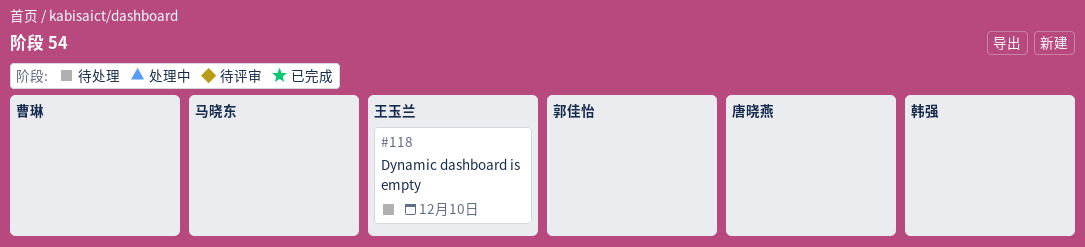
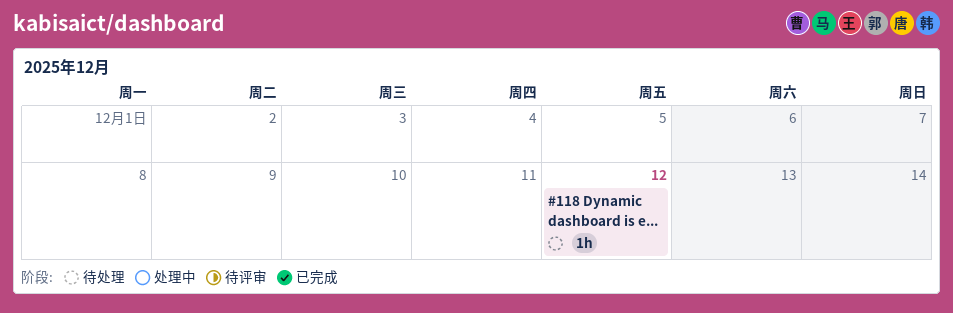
#118, due: Dec 10 -> Dec 12

